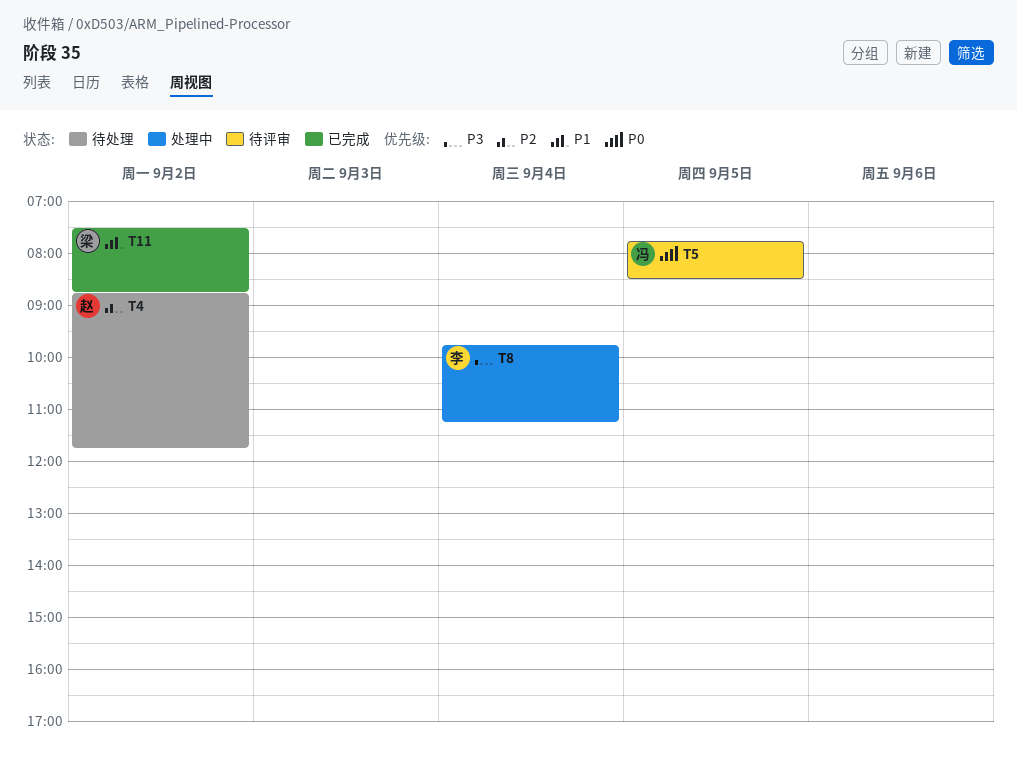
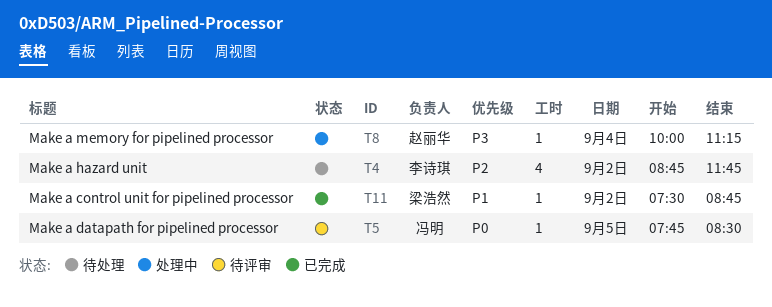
T4, owner: 赵丽华 -> 李诗琪
T8, owner: 李诗琪 -> 赵丽华
T8, begins: 09:45 -> 10:00

